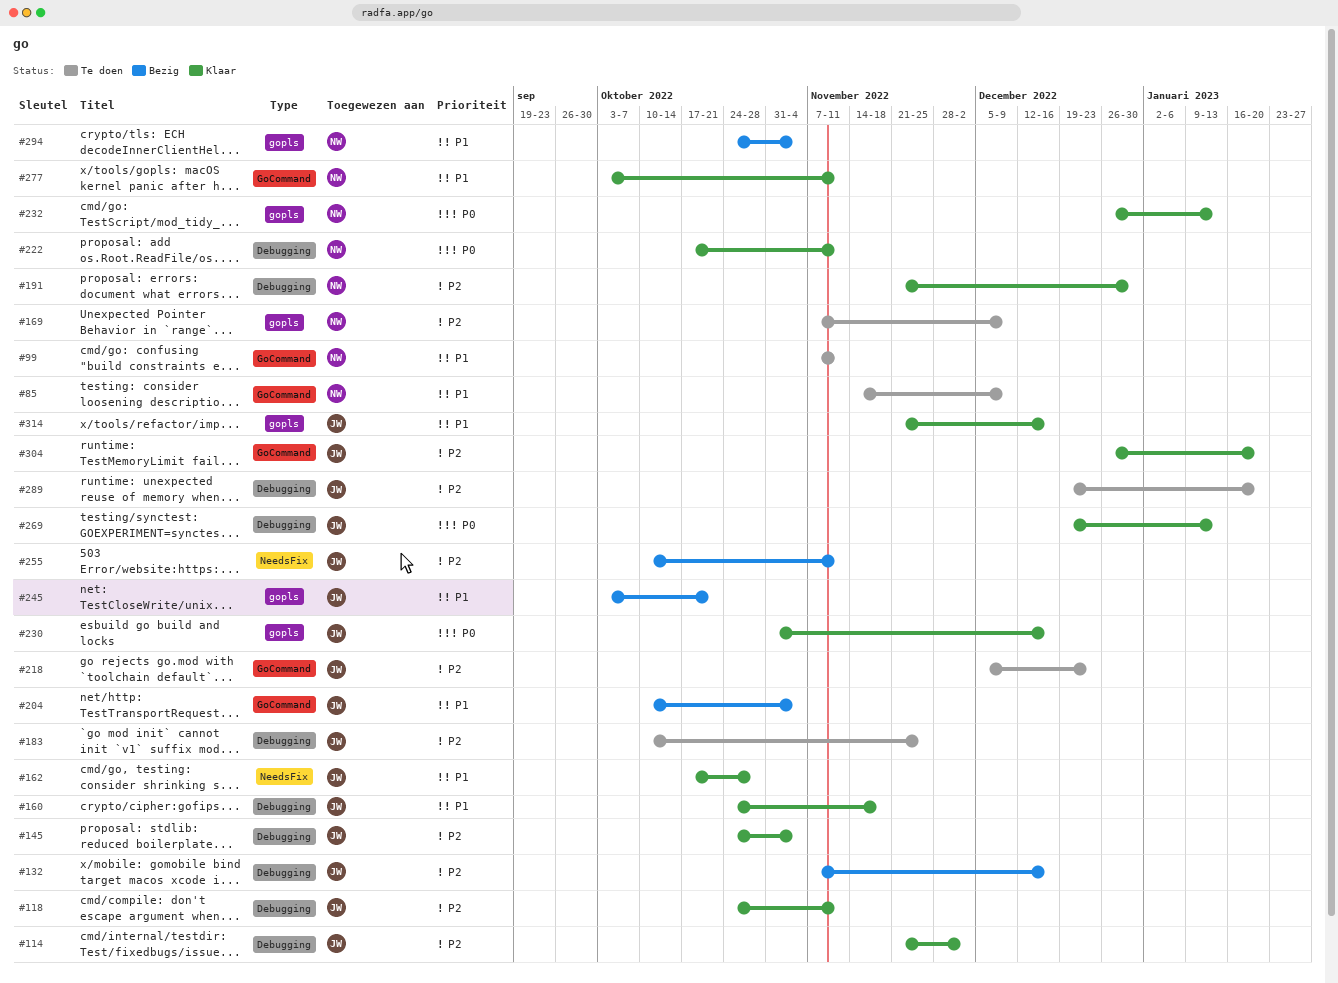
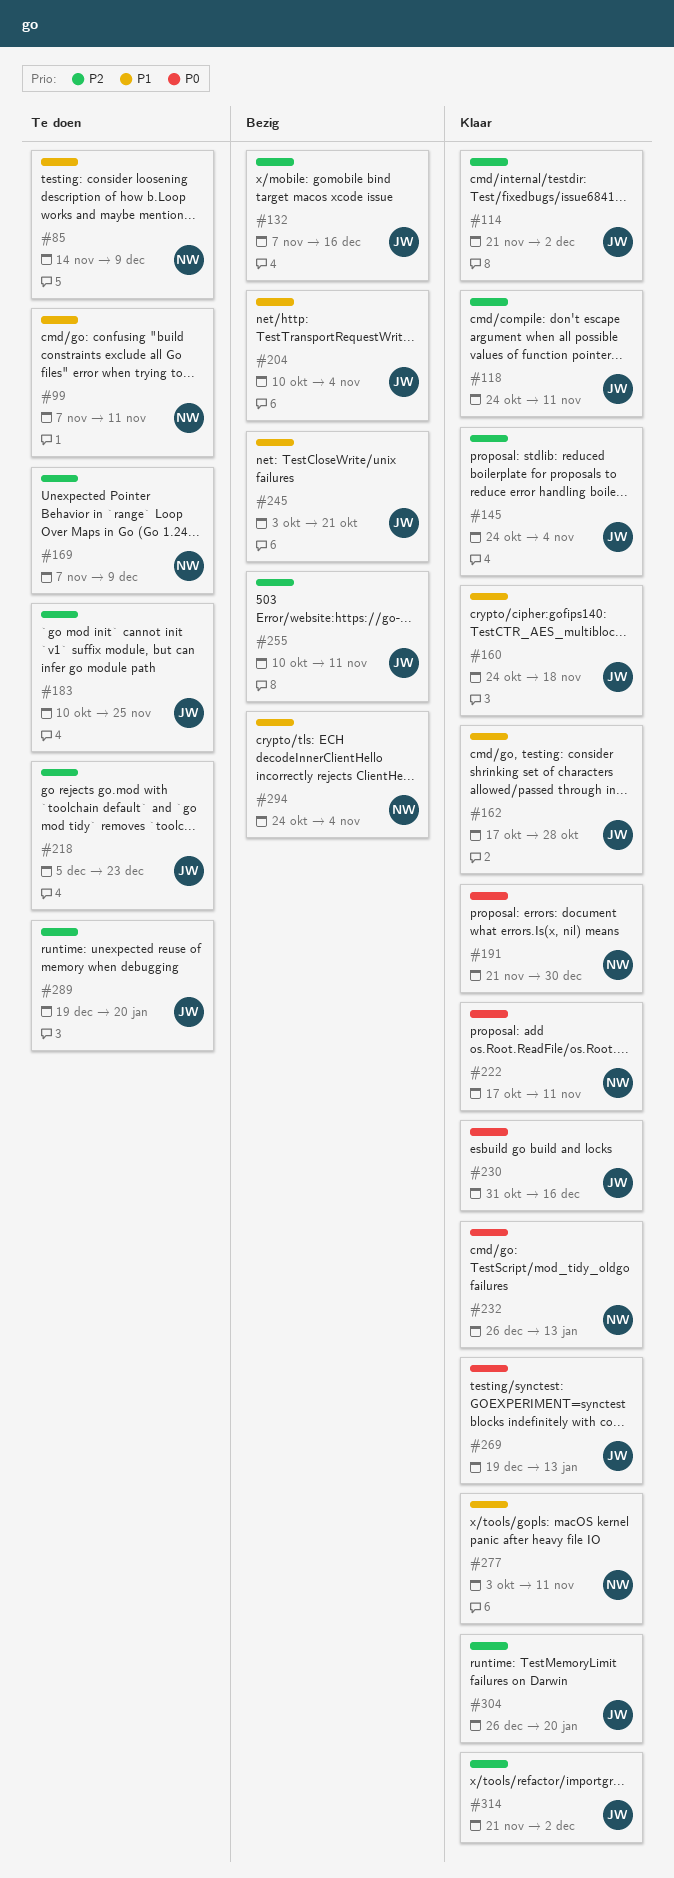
#191, priority: P2 -> P0
#314, priority: P1 -> P2
#314, due: Dec 16 -> Dec 2

